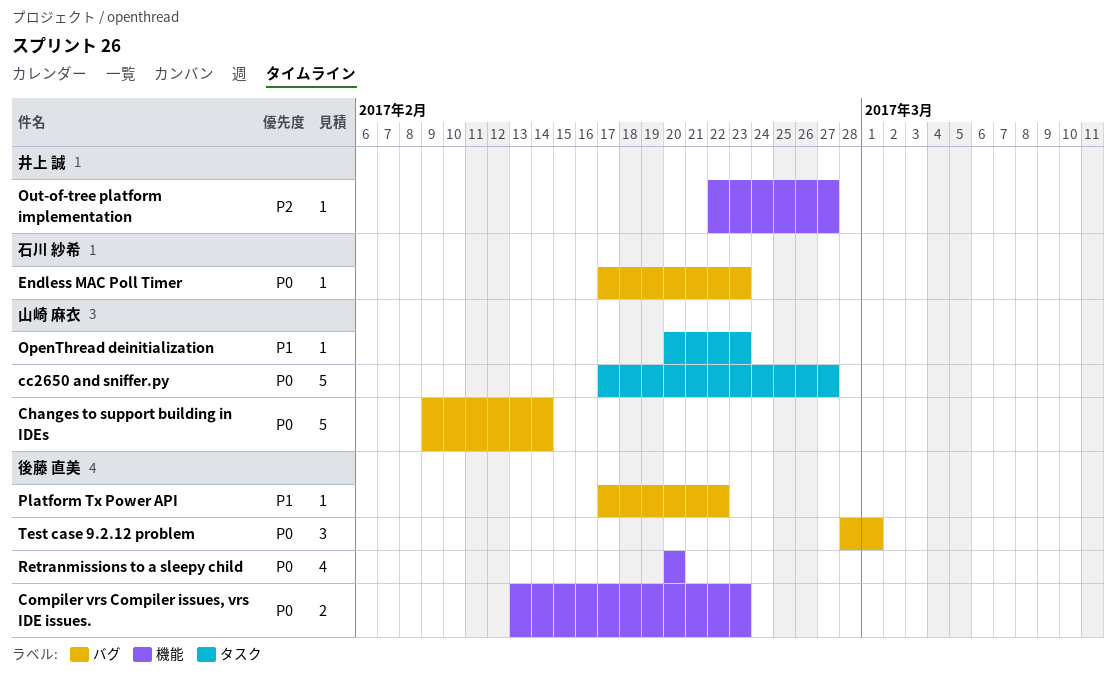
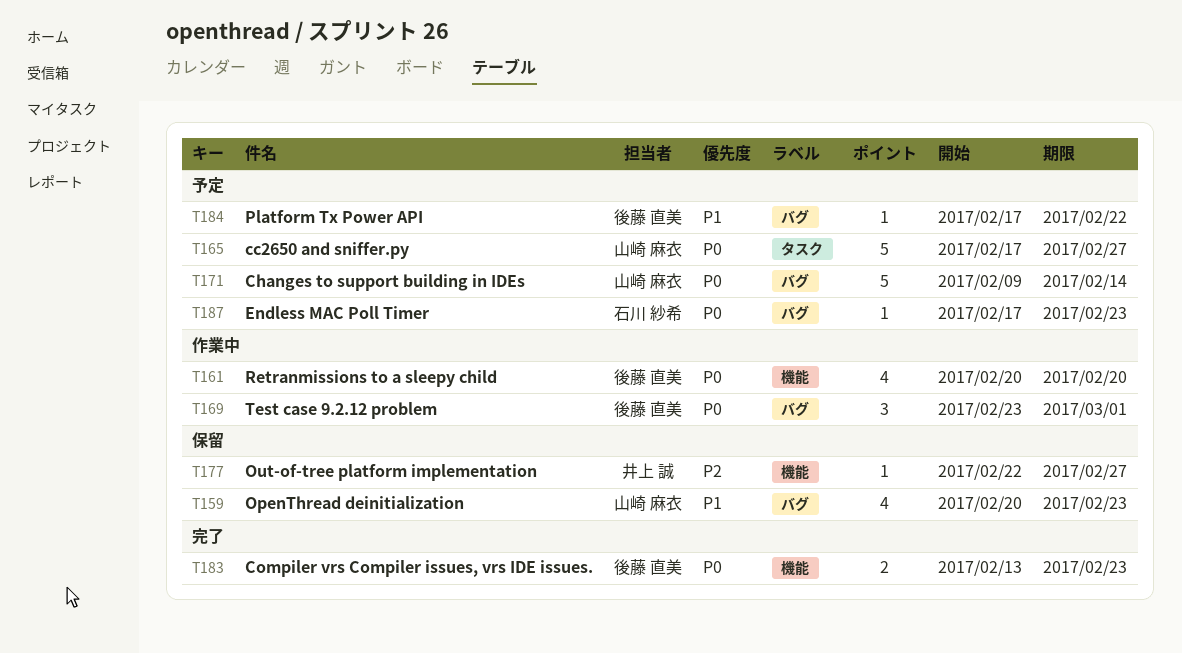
OpenThread deinitialization, label: タスク -> バグ
OpenThread deinitialization, estimate: 1 -> 4
Test case 9.2.12 problem, start: Feb 28 -> Feb 23

